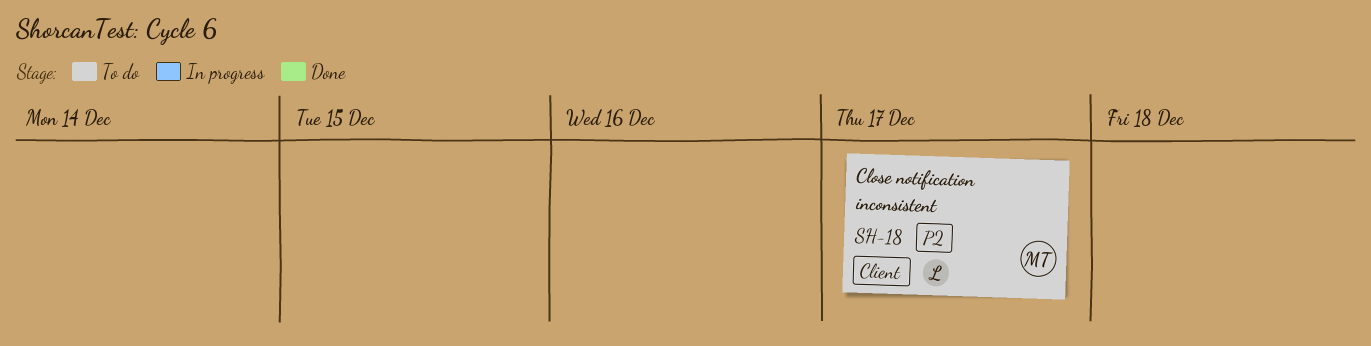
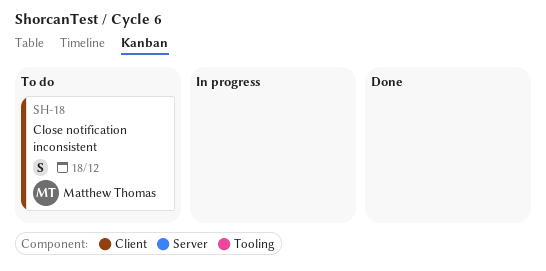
SH-18, estimate: L -> S
SH-18, due: Dec 17 -> Dec 18

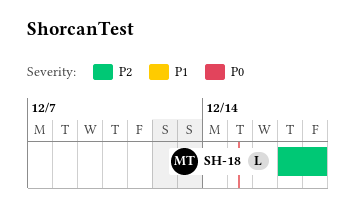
SH-18, estimate: S -> L

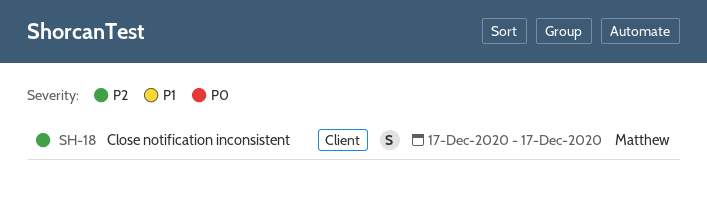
SH-18, estimate: L -> S
SH-18, due: Dec 18 -> Dec 17

